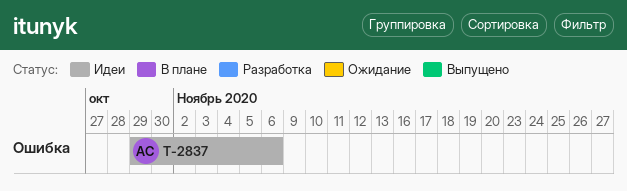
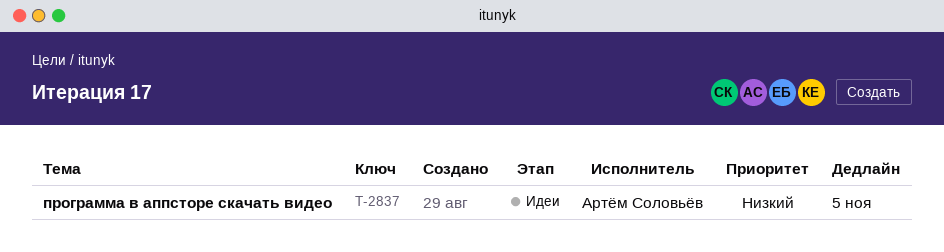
T-2837, due: Nov 6 -> Nov 5

